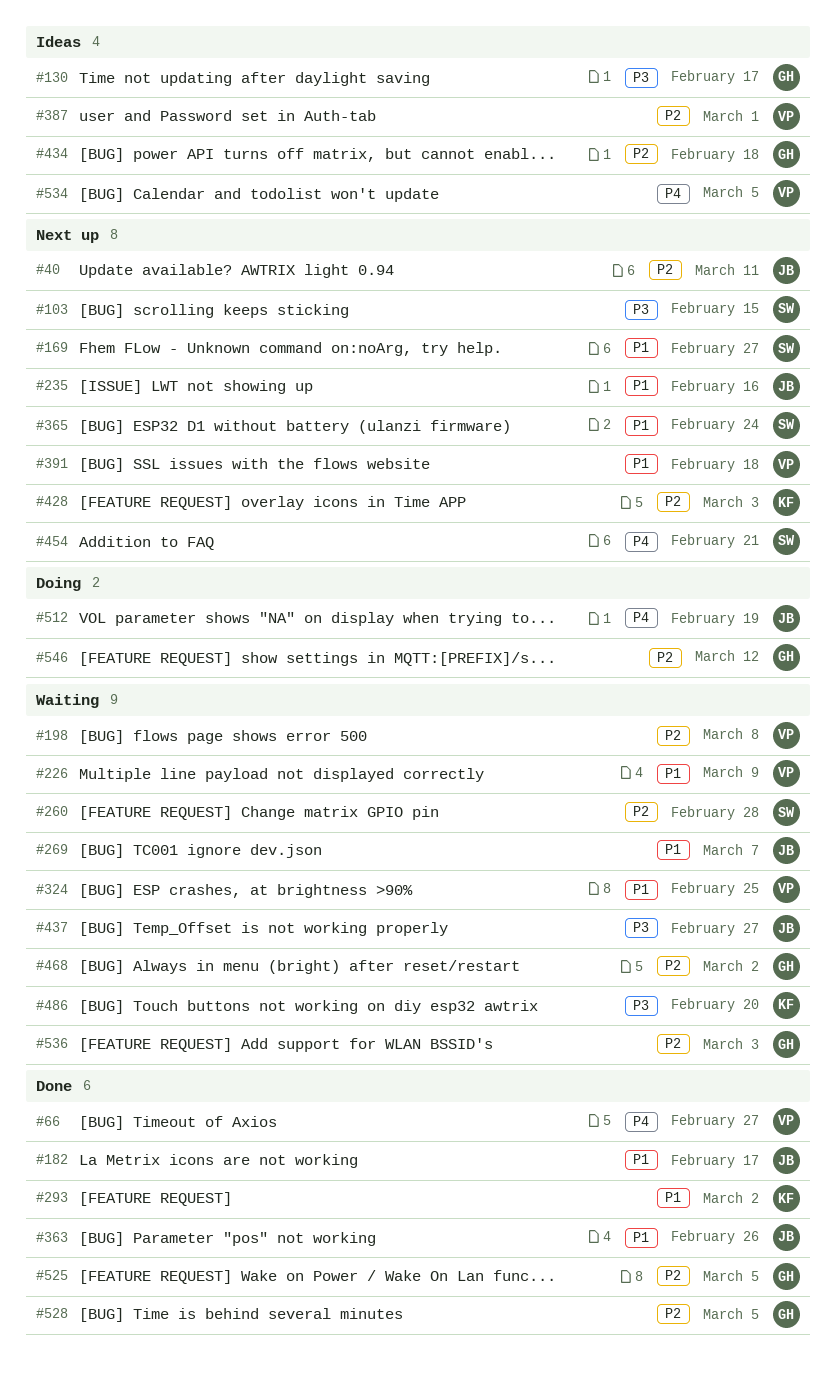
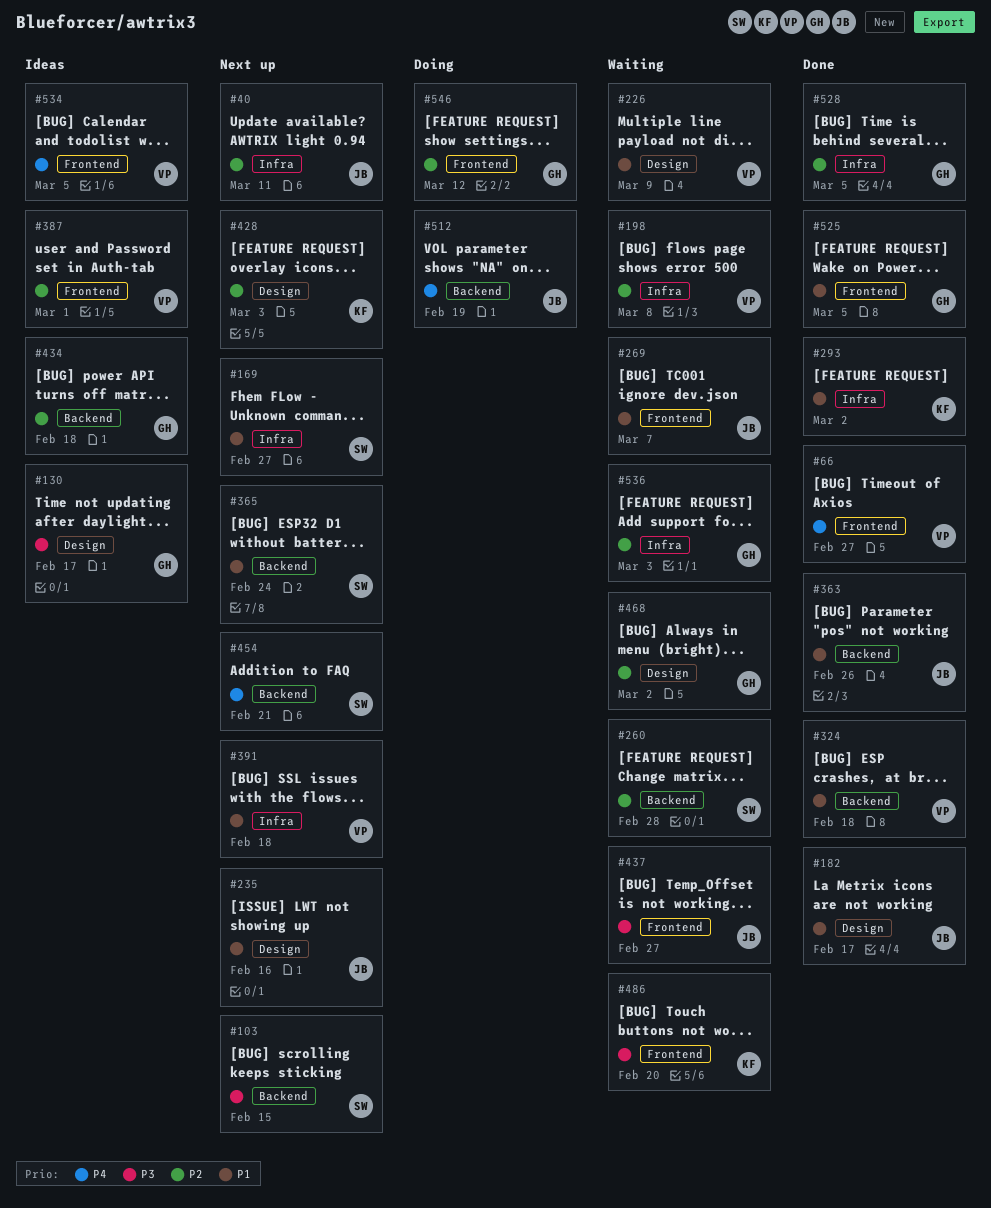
#324, status: Waiting -> Done
#324, due: Feb 25 -> Feb 18
#525, priority: P2 -> P1

